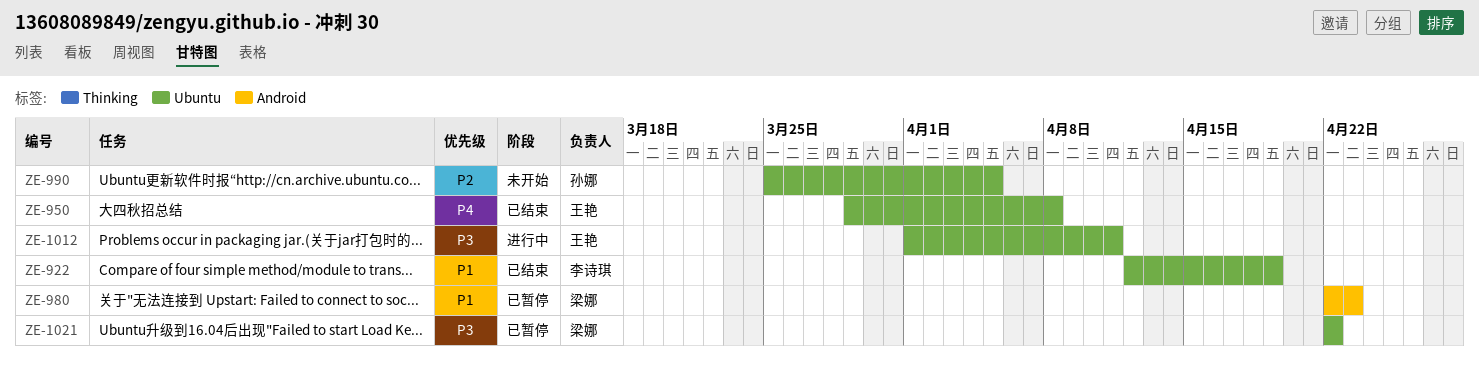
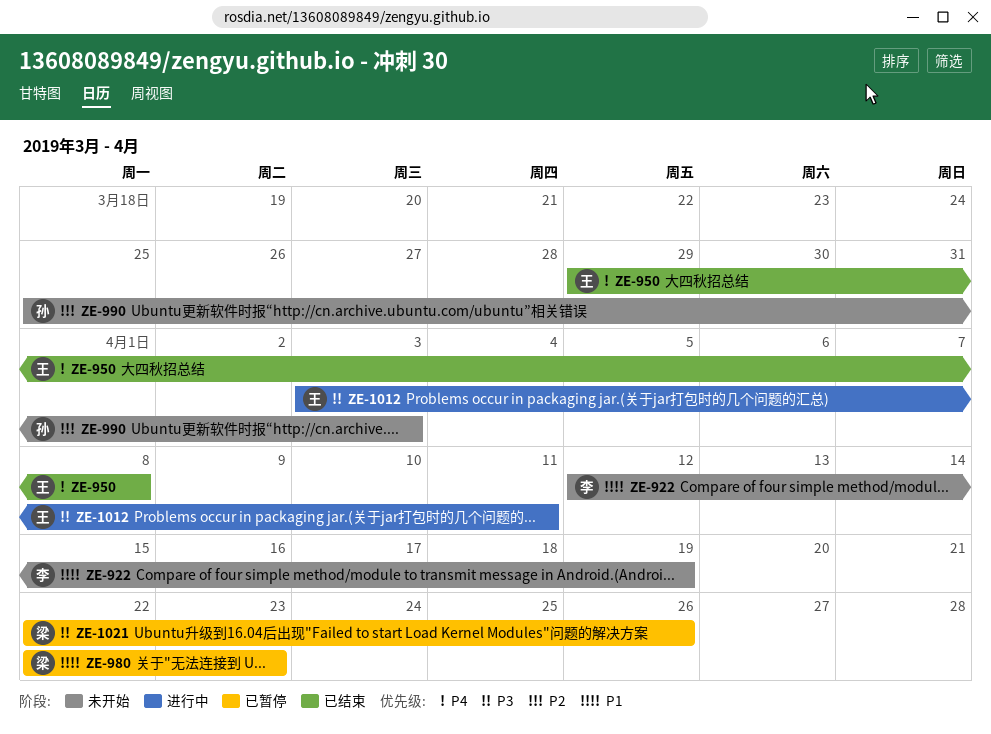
ZE-922, status: 已结束 -> 未开始
ZE-990, due: Apr 5 -> Apr 3
ZE-1012, start: Apr 1 -> Apr 3
ZE-1021, due: Apr 22 -> Apr 26

